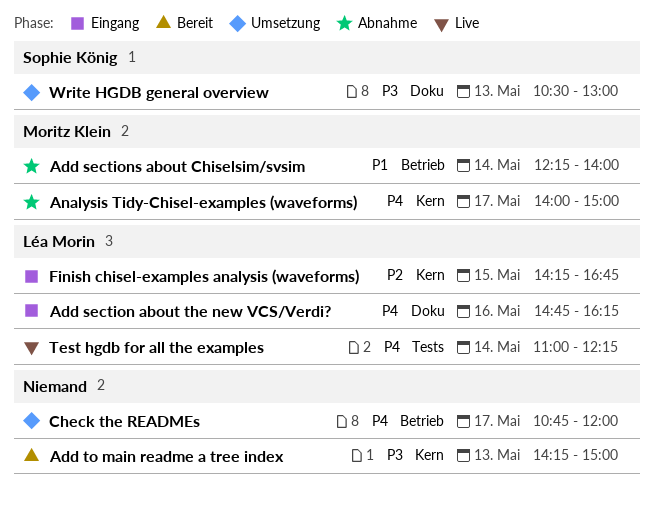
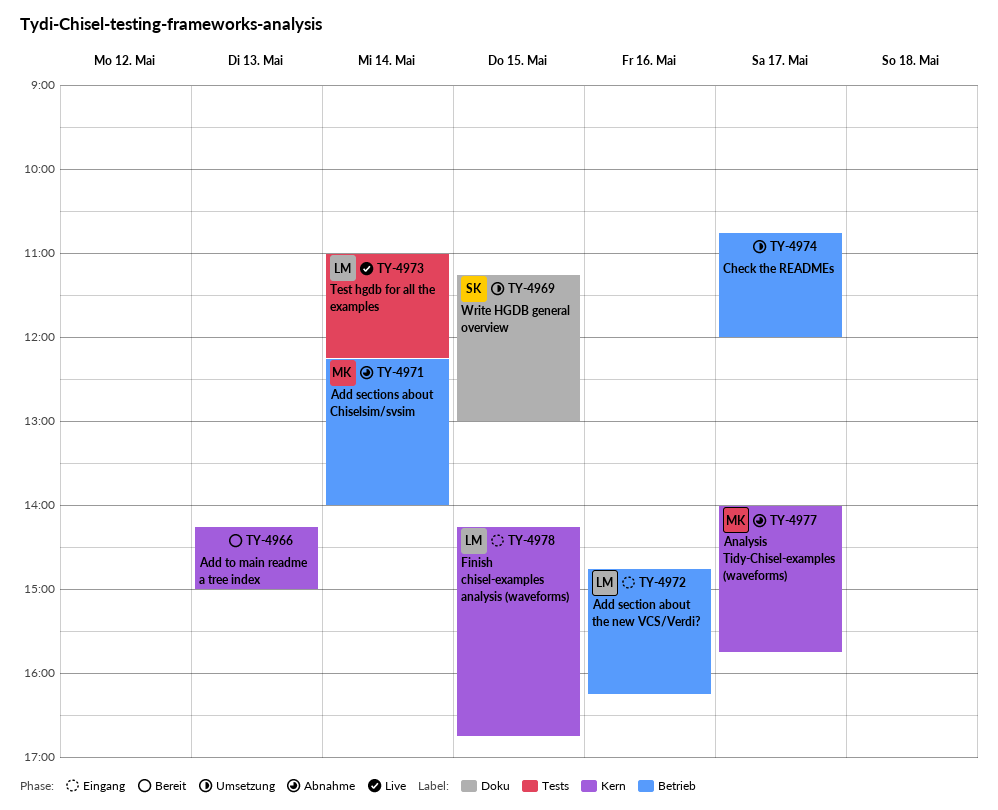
Add section about the new VCS/Verdi?, label: Doku -> Betrieb
Analysis Tidy-Chisel-examples (waveforms), ends: 15:00 -> 15:45
Write HGDB general overview, day: May 13 -> May 15
Write HGDB general overview, begins: 10:30 -> 11:15

